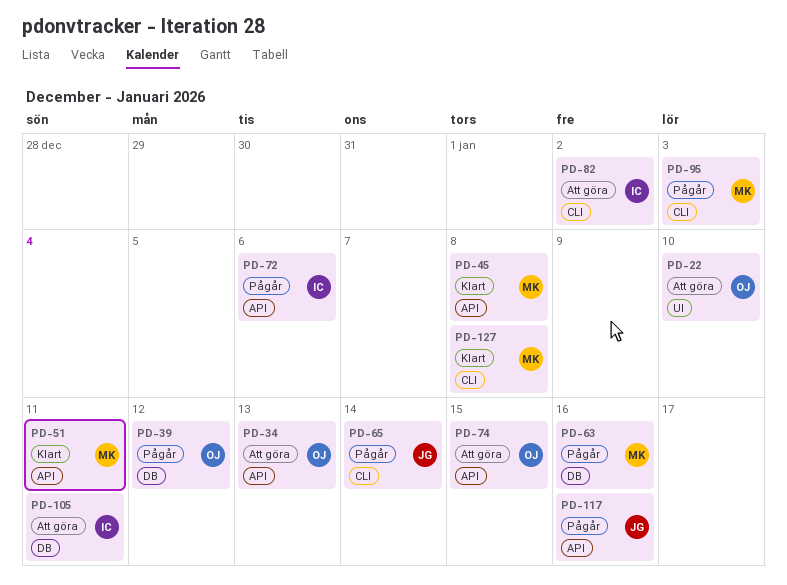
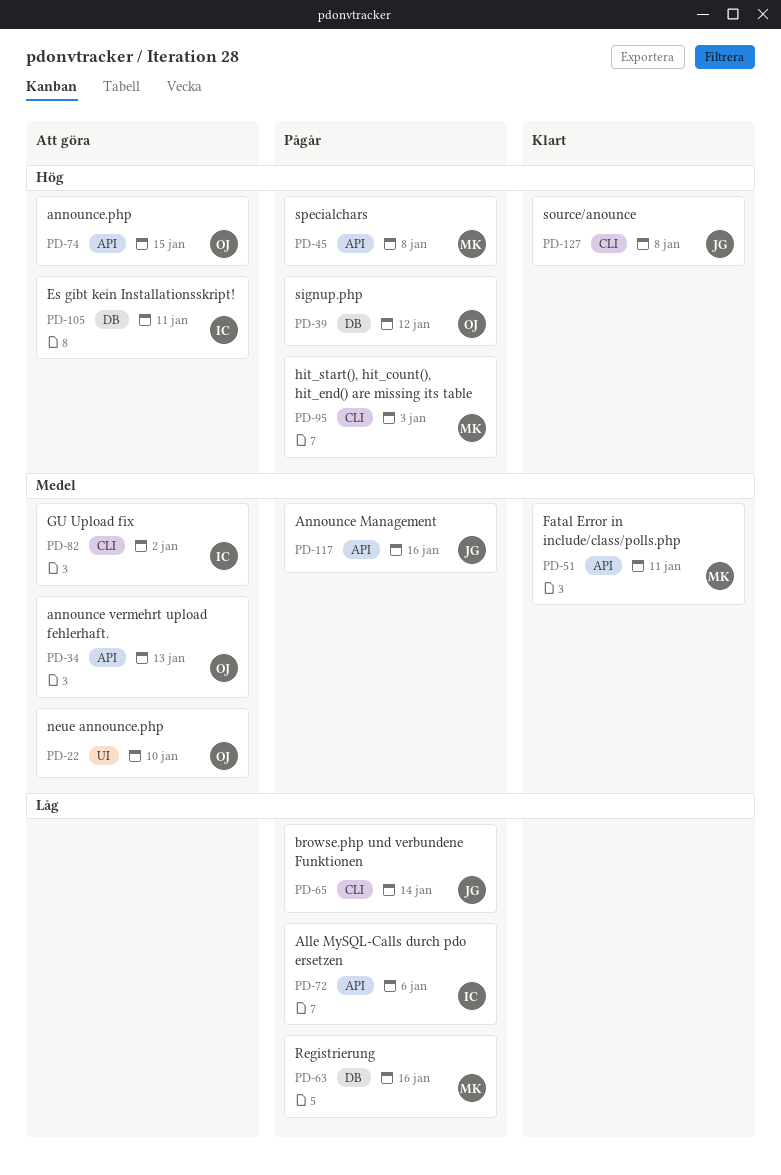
PD-45, status: Klart -> Pågår
PD-127, owner: MK -> JG

